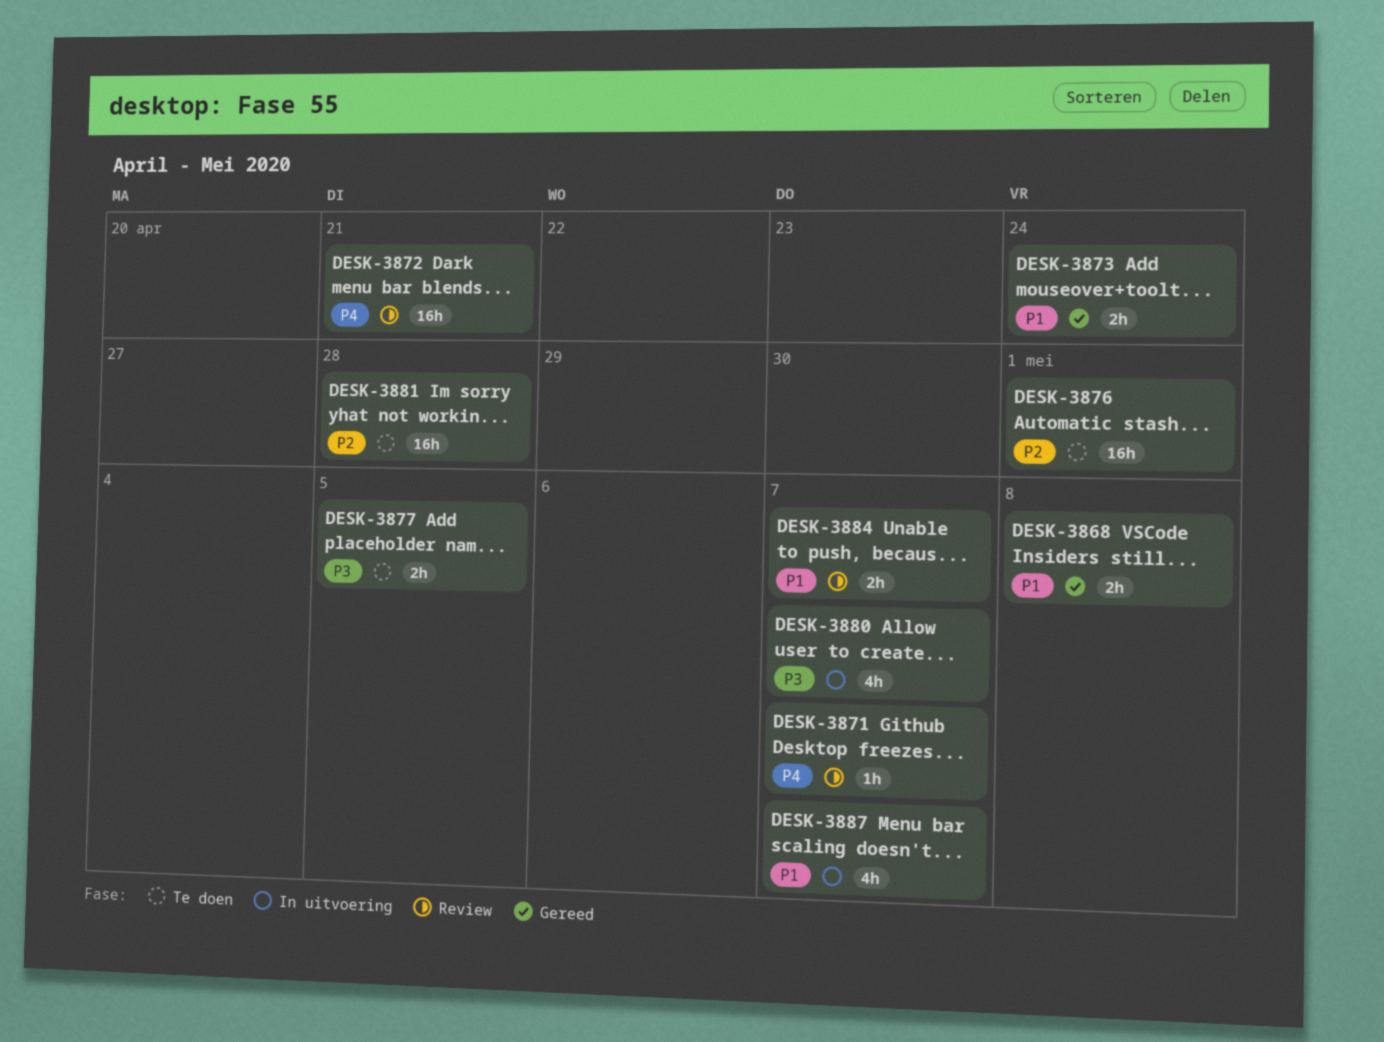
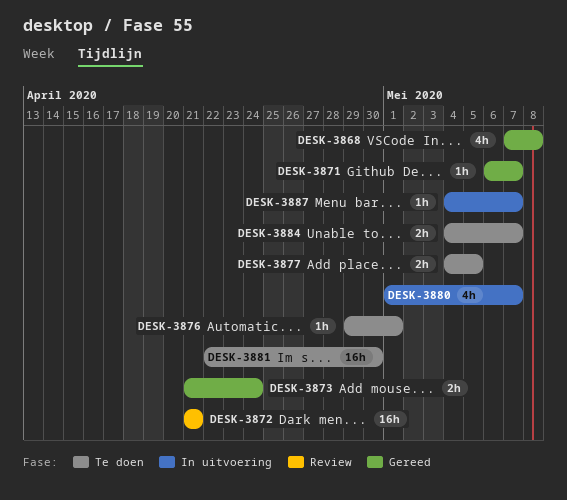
DESK-3868, estimate: 2h -> 4h
DESK-3871, status: Review -> Gereed
DESK-3876, estimate: 16h -> 1h
DESK-3881, due: Apr 28 -> Apr 30
DESK-3884, status: Review -> Te doen
DESK-3887, estimate: 4h -> 1h

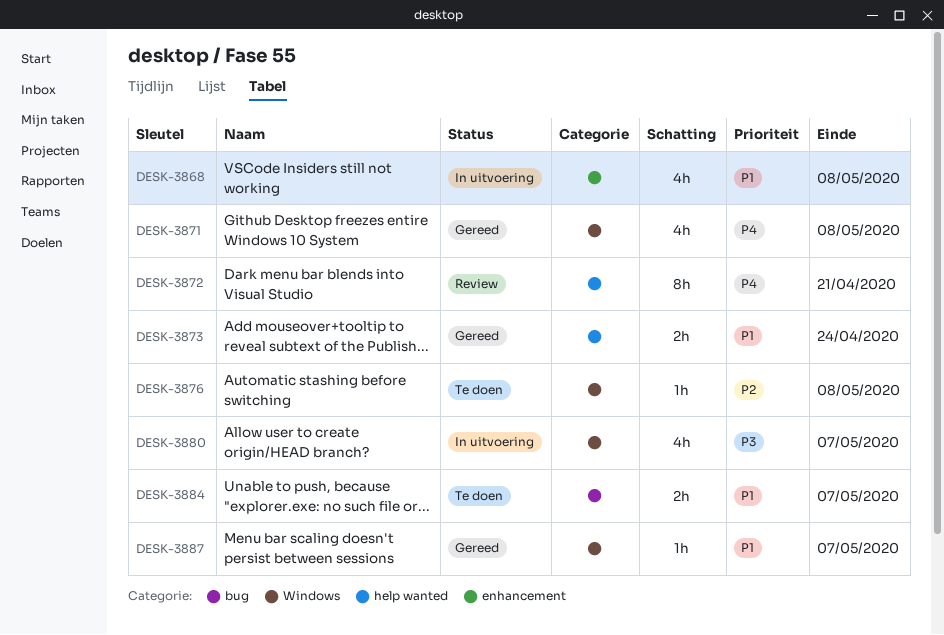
DESK-3868, status: Gereed -> In uitvoering
DESK-3871, estimate: 1h -> 4h
DESK-3871, due: May 7 -> May 8
DESK-3872, estimate: 16h -> 8h
DESK-3876, due: May 1 -> May 8
DESK-3877: present -> none
DESK-3881: present -> none
DESK-3887, status: In uitvoering -> Gereed

